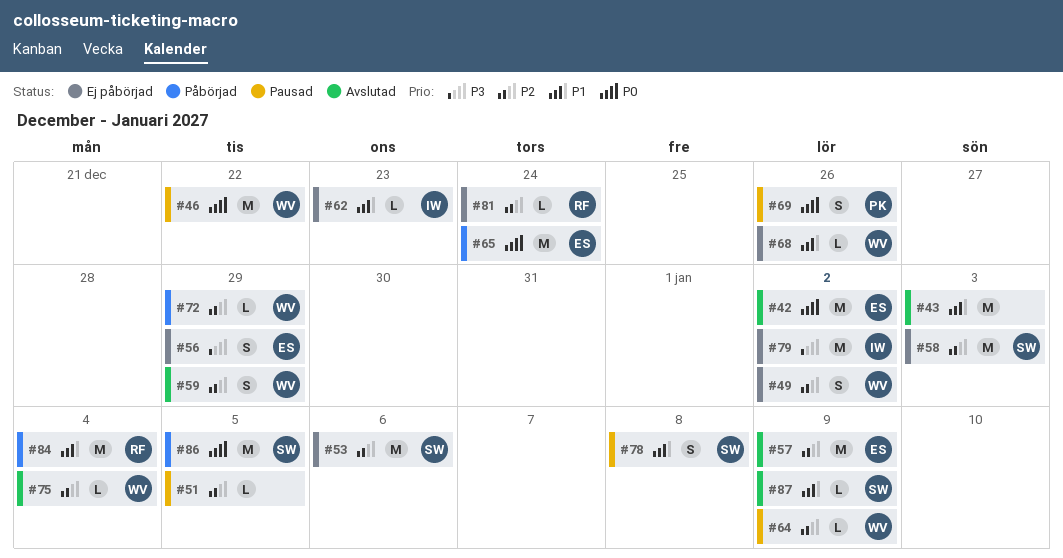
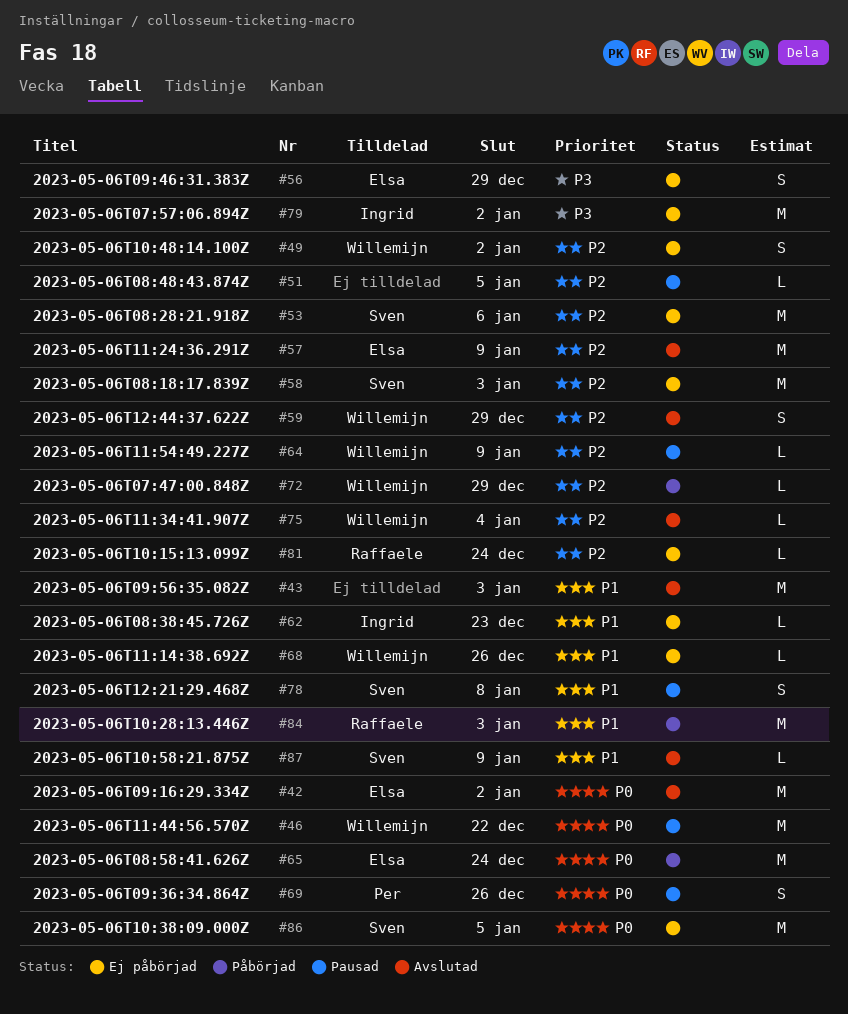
#84, due: Jan 4 -> Jan 3
#86, status: Påbörjad -> Ej påbörjad

